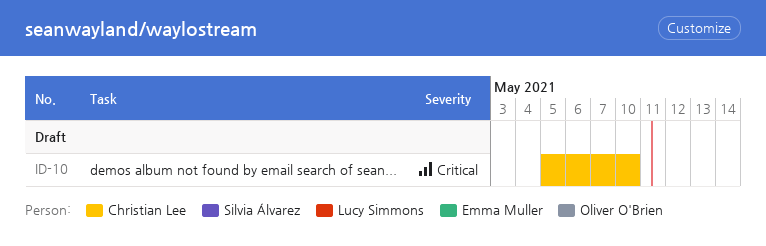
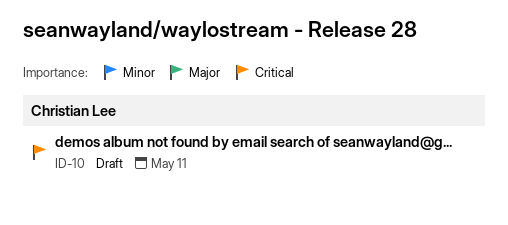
ID-10, due: May 10 -> May 11

